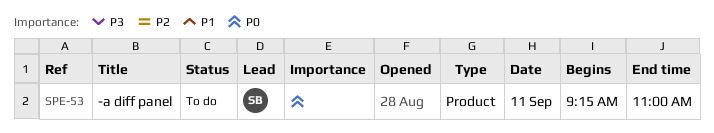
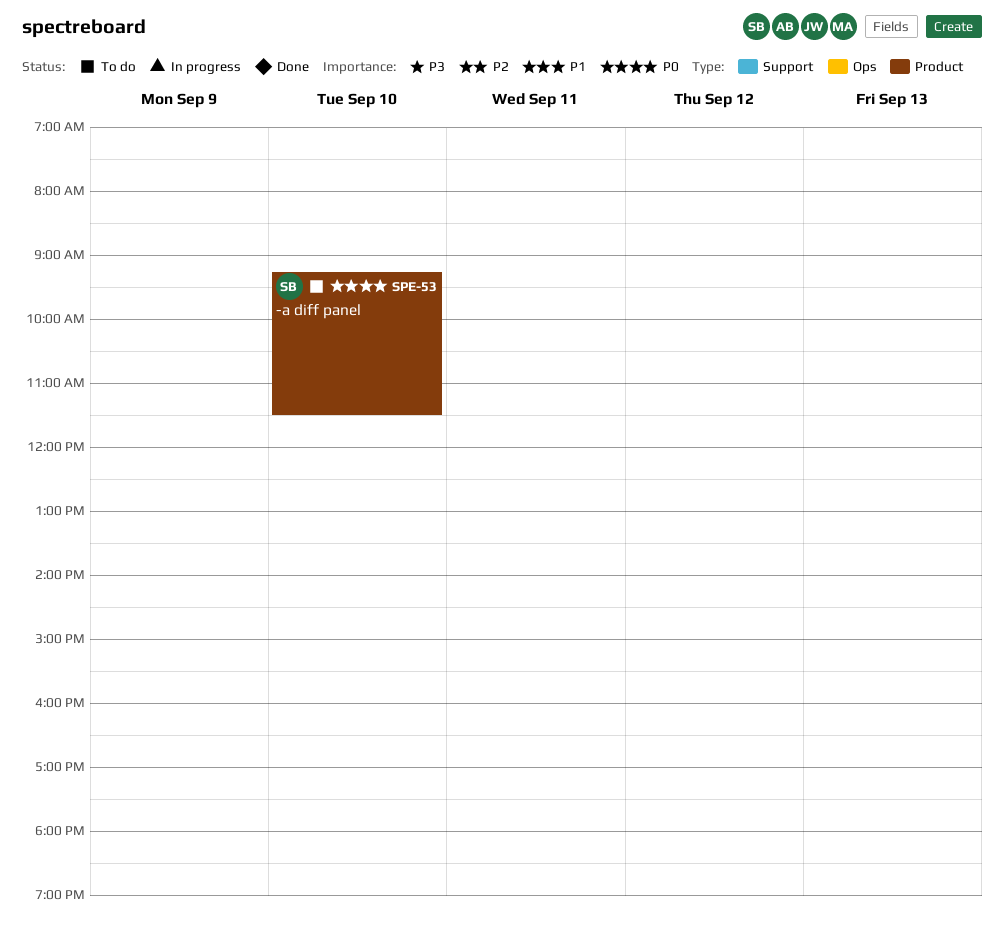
SPE-53, day: Sep 11 -> Sep 10
SPE-53, ends: 11:00 -> 11:30

